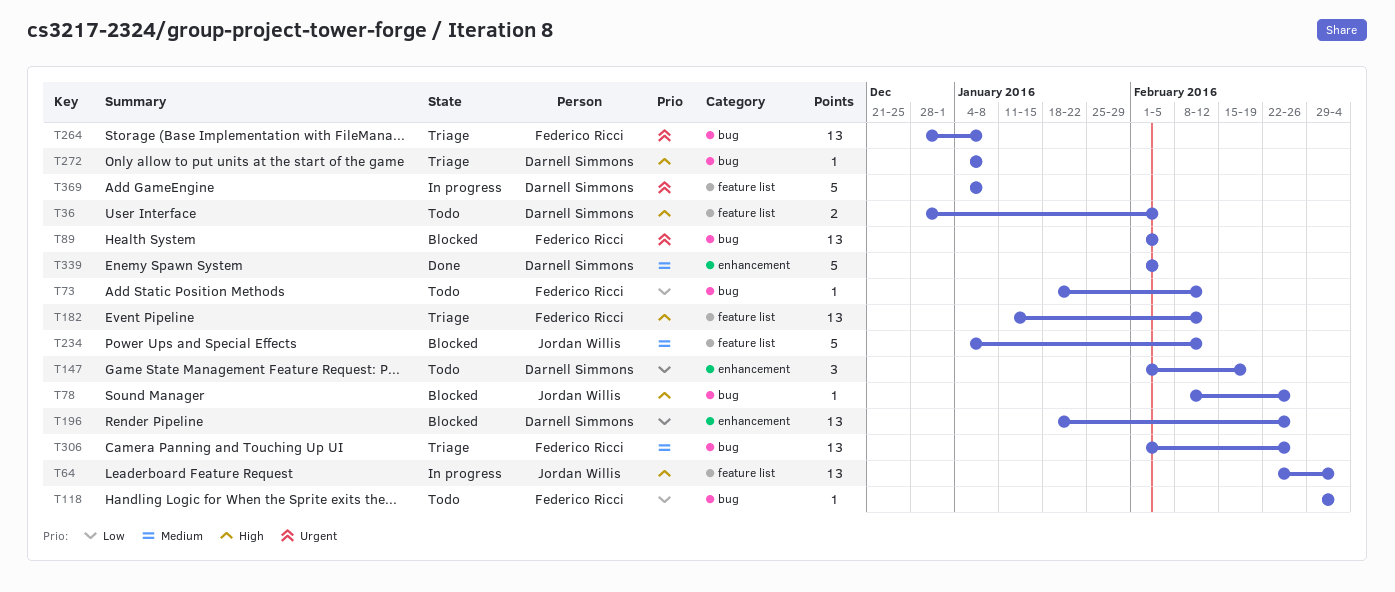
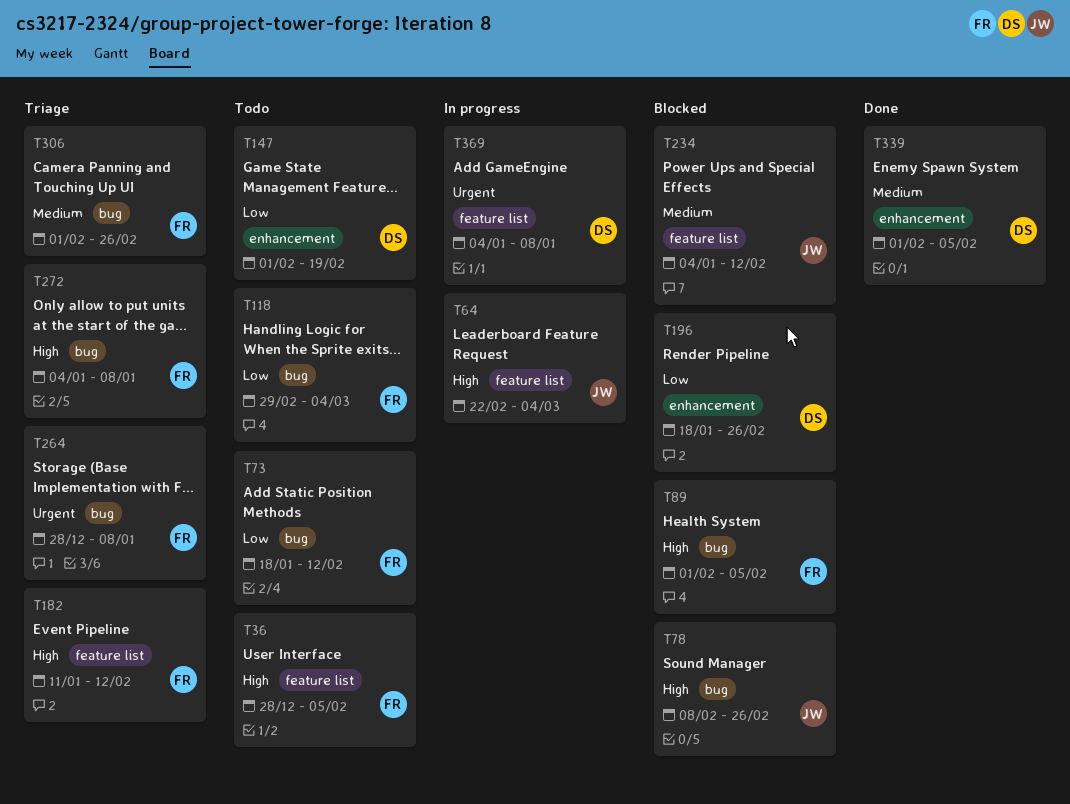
T36, owner: Darnell Simmons -> Federico Ricci
T89, priority: Urgent -> High
T272, owner: Darnell Simmons -> Federico Ricci

